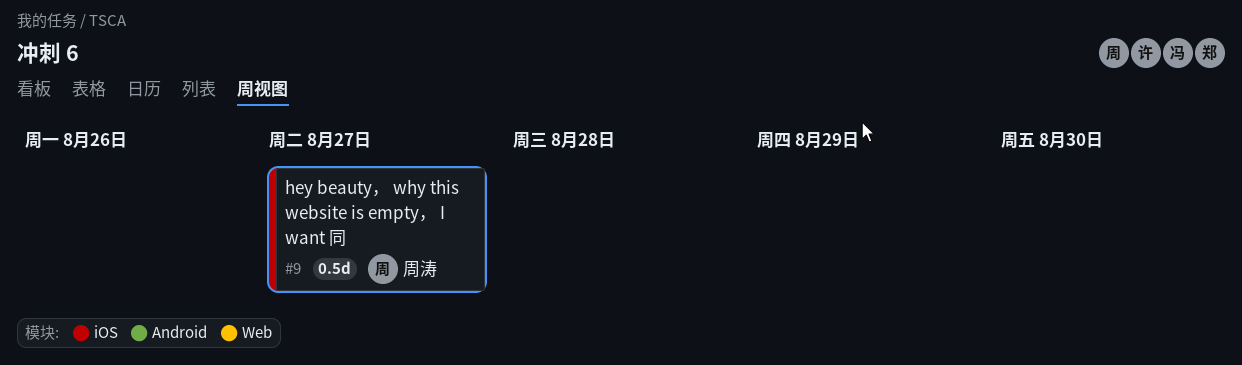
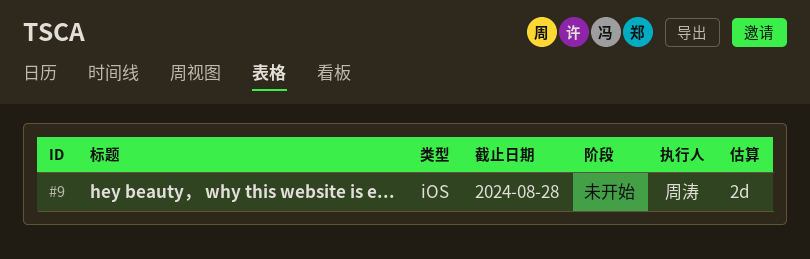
#9, estimate: 0.5d -> 2d
#9, due: Aug 27 -> Aug 28

